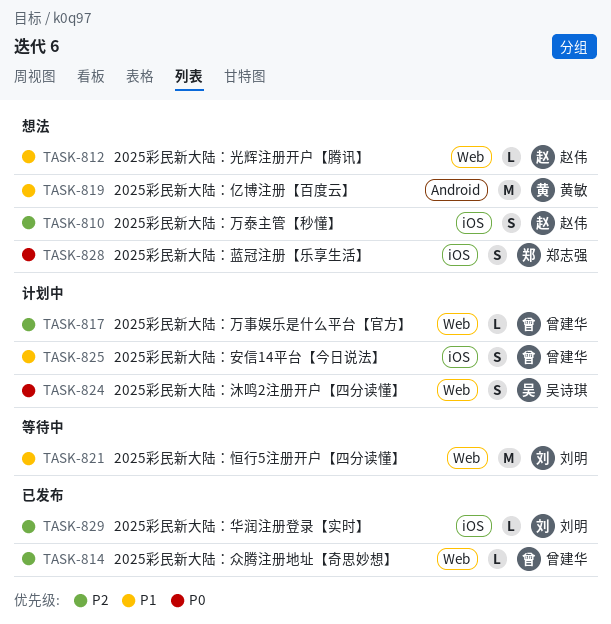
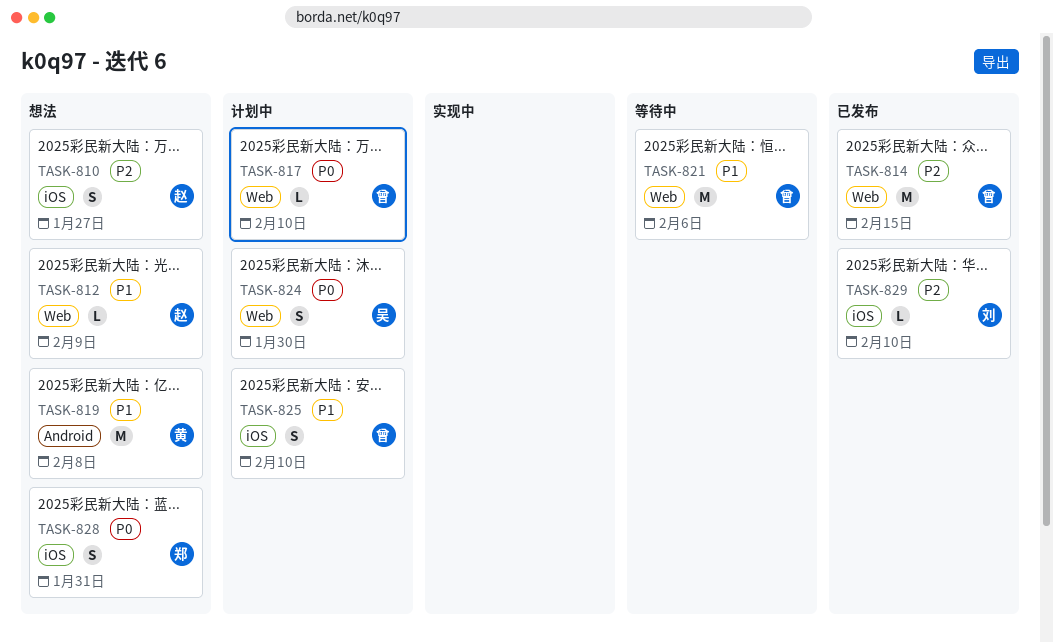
TASK-814, estimate: L -> M
TASK-817, priority: P2 -> P0
TASK-821, owner: 刘明 -> 曾建华

